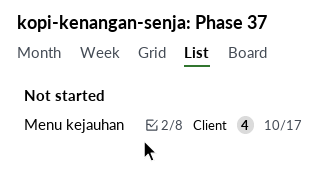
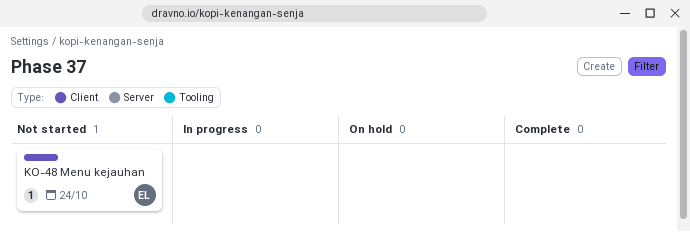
Menu kejauhan, estimate: 4 -> 1
Menu kejauhan, due: Oct 17 -> Oct 24

